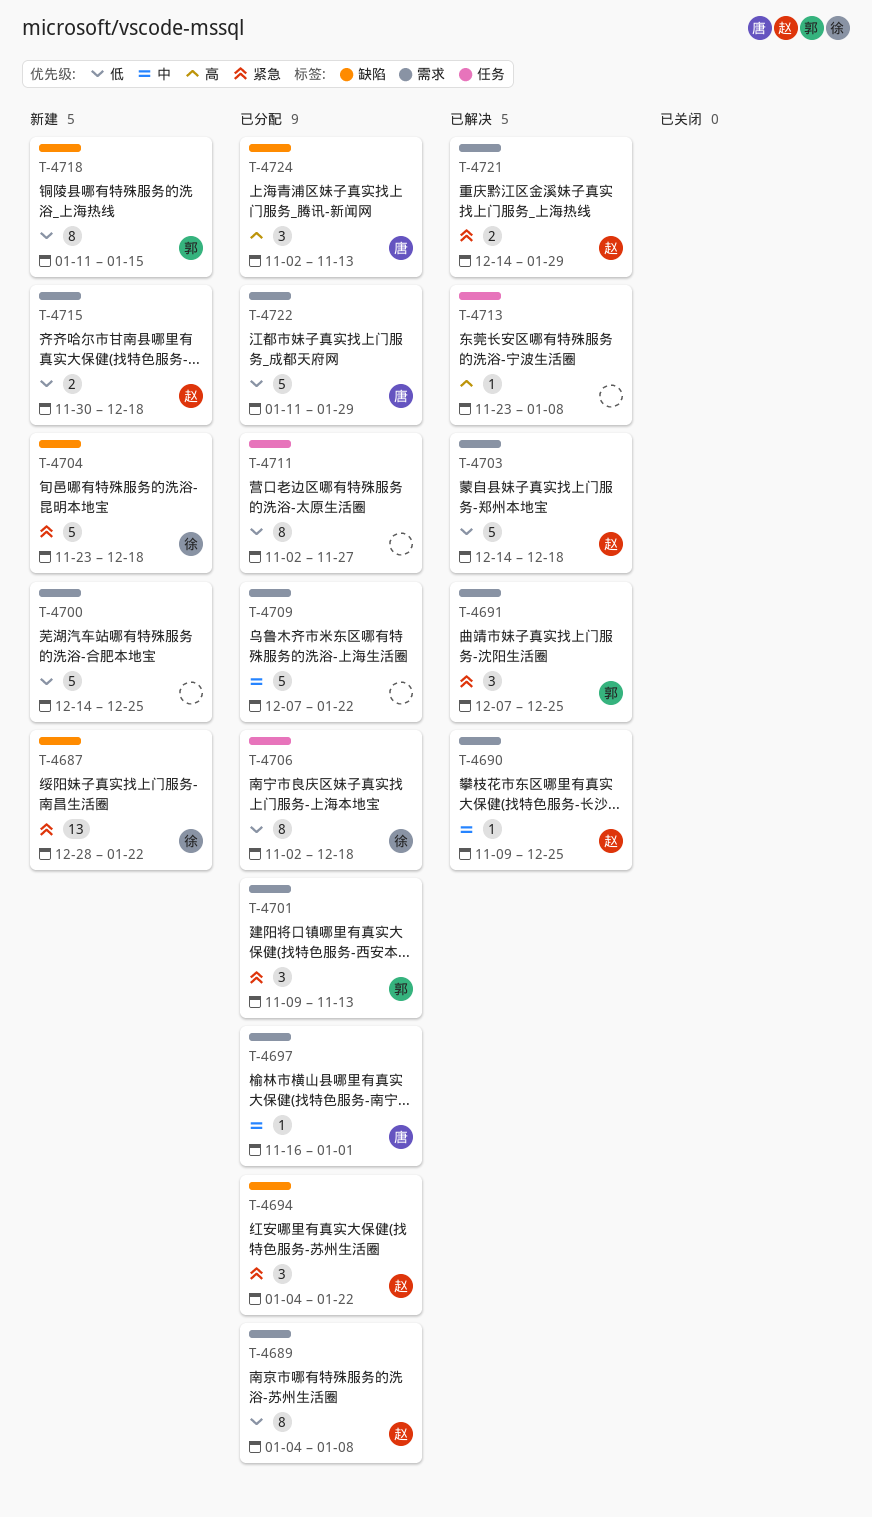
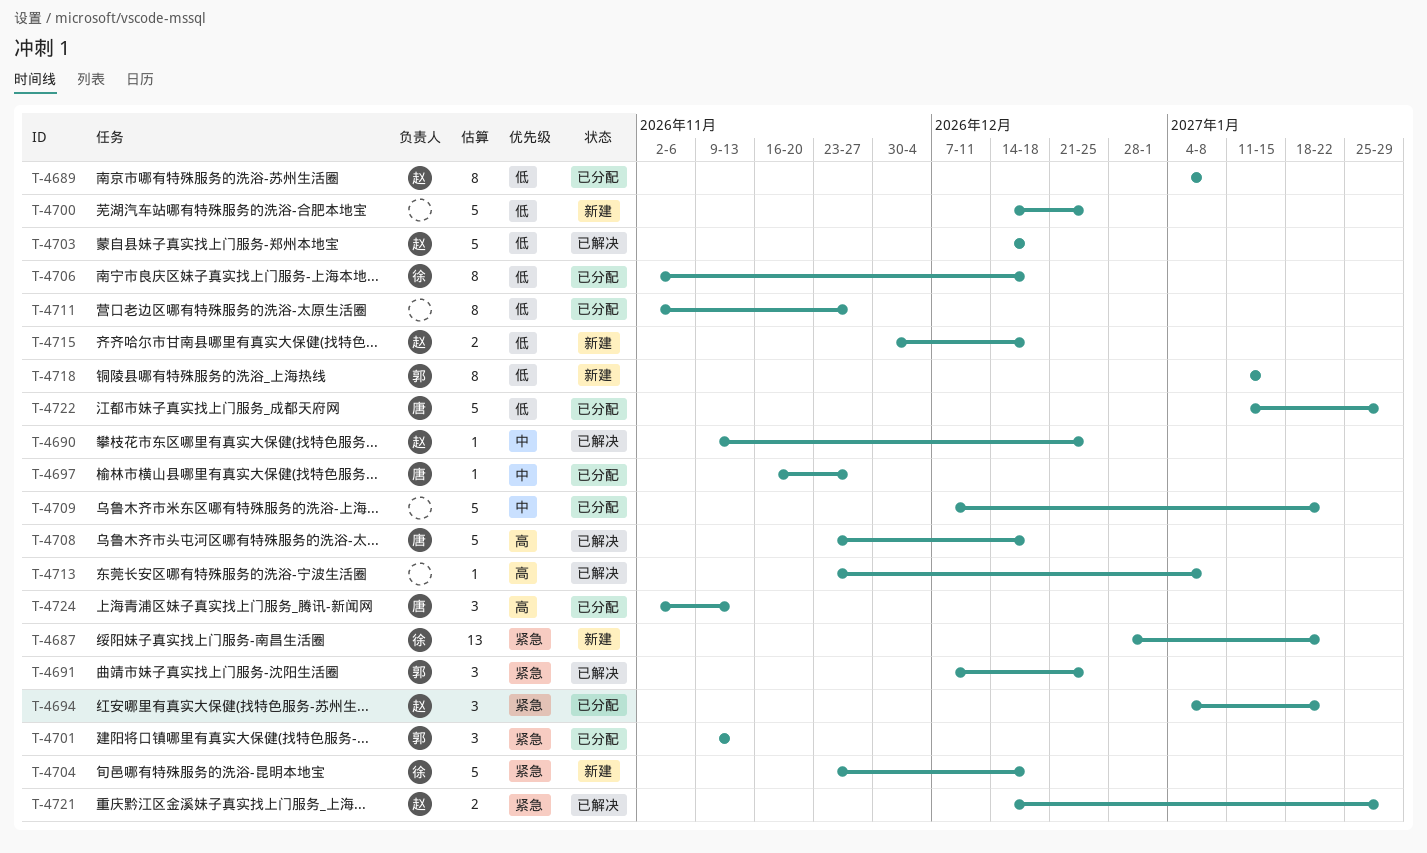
T-4697, due: Jan 1 -> Nov 27
T-4708: none -> present

